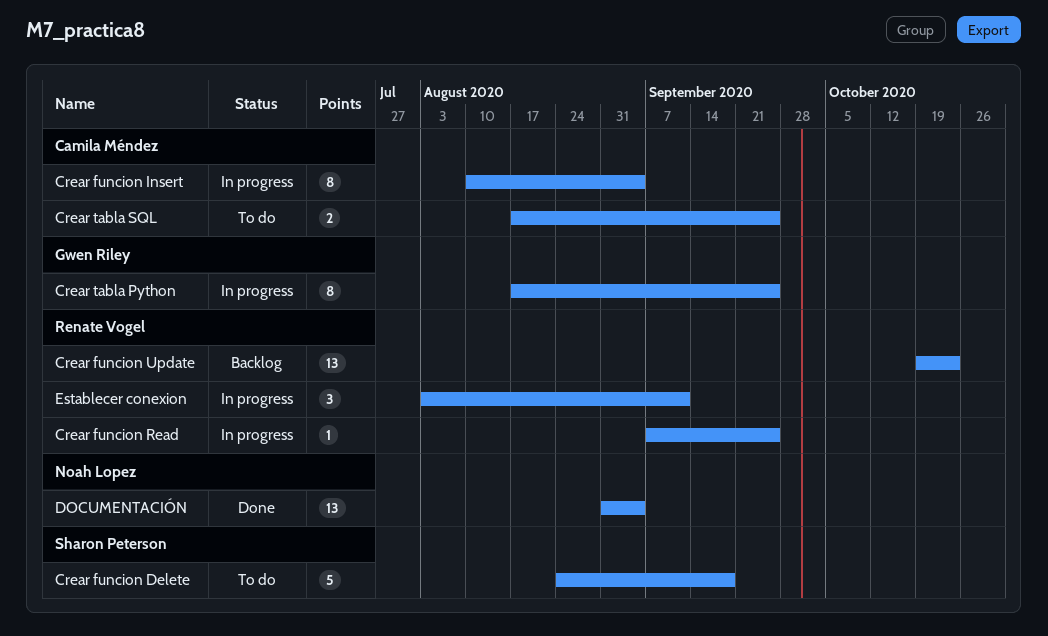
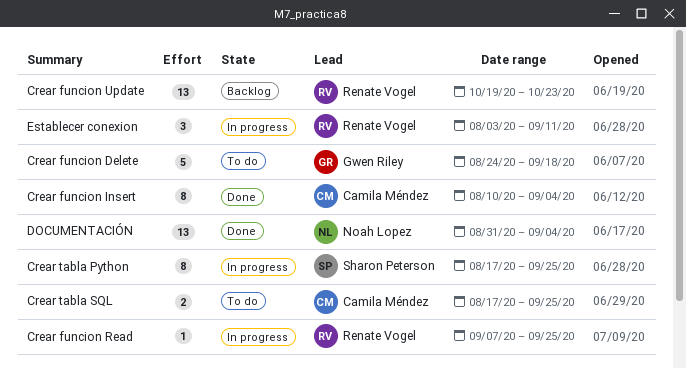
Crear funcion Delete, owner: Sharon Peterson -> Gwen Riley
Crear funcion Insert, status: In progress -> Done
Crear tabla Python, owner: Gwen Riley -> Sharon Peterson

